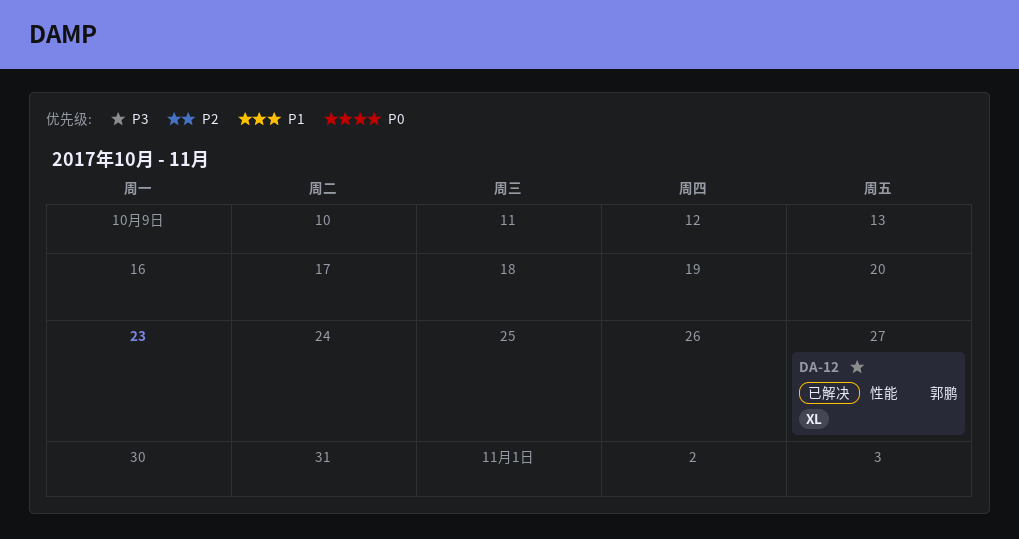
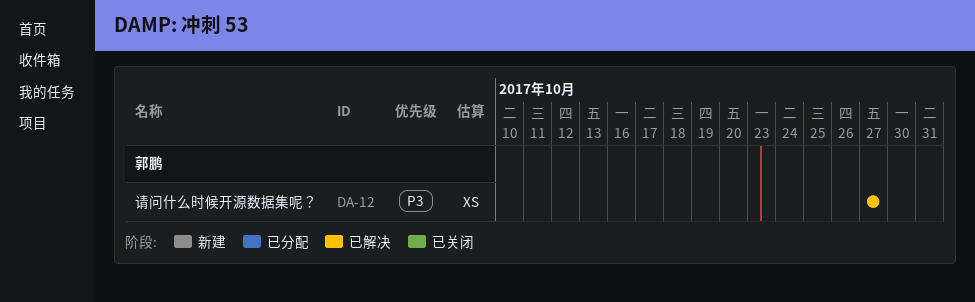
DA-12, estimate: XL -> XS

